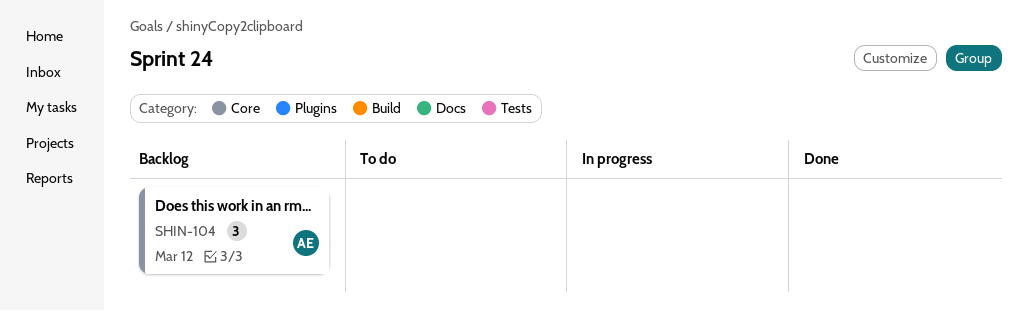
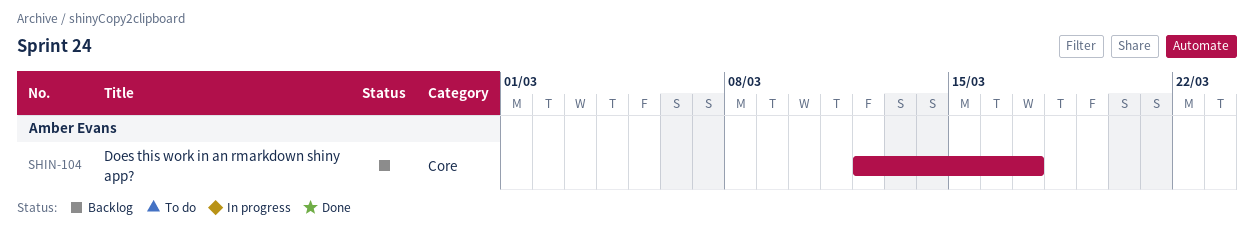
SHIN-104, due: Mar 12 -> Mar 17

